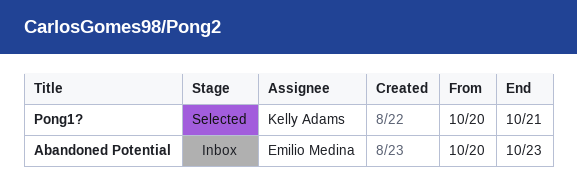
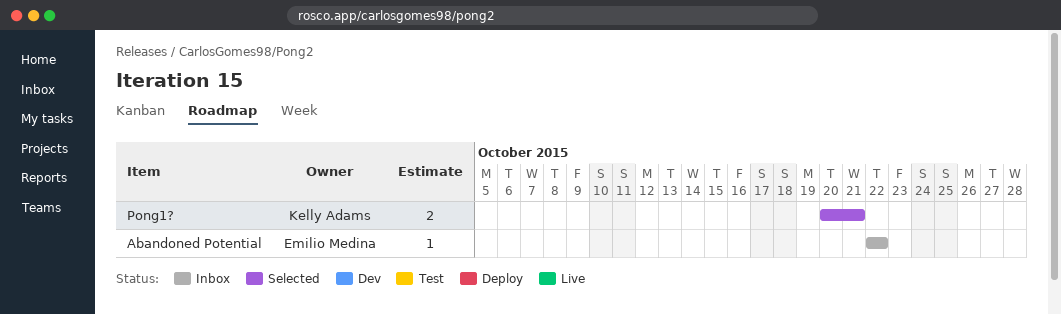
Abandoned Potential, start: Oct 20 -> Oct 22
Abandoned Potential, due: Oct 23 -> Oct 22

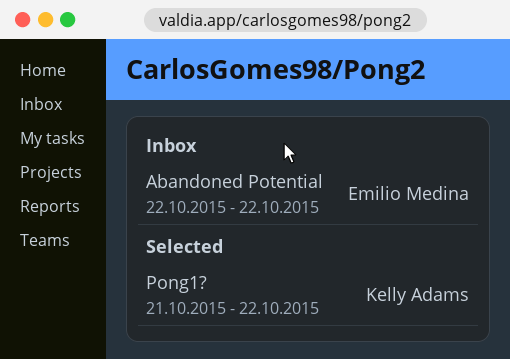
Pong1?, start: Oct 20 -> Oct 21
Pong1?, due: Oct 21 -> Oct 22

